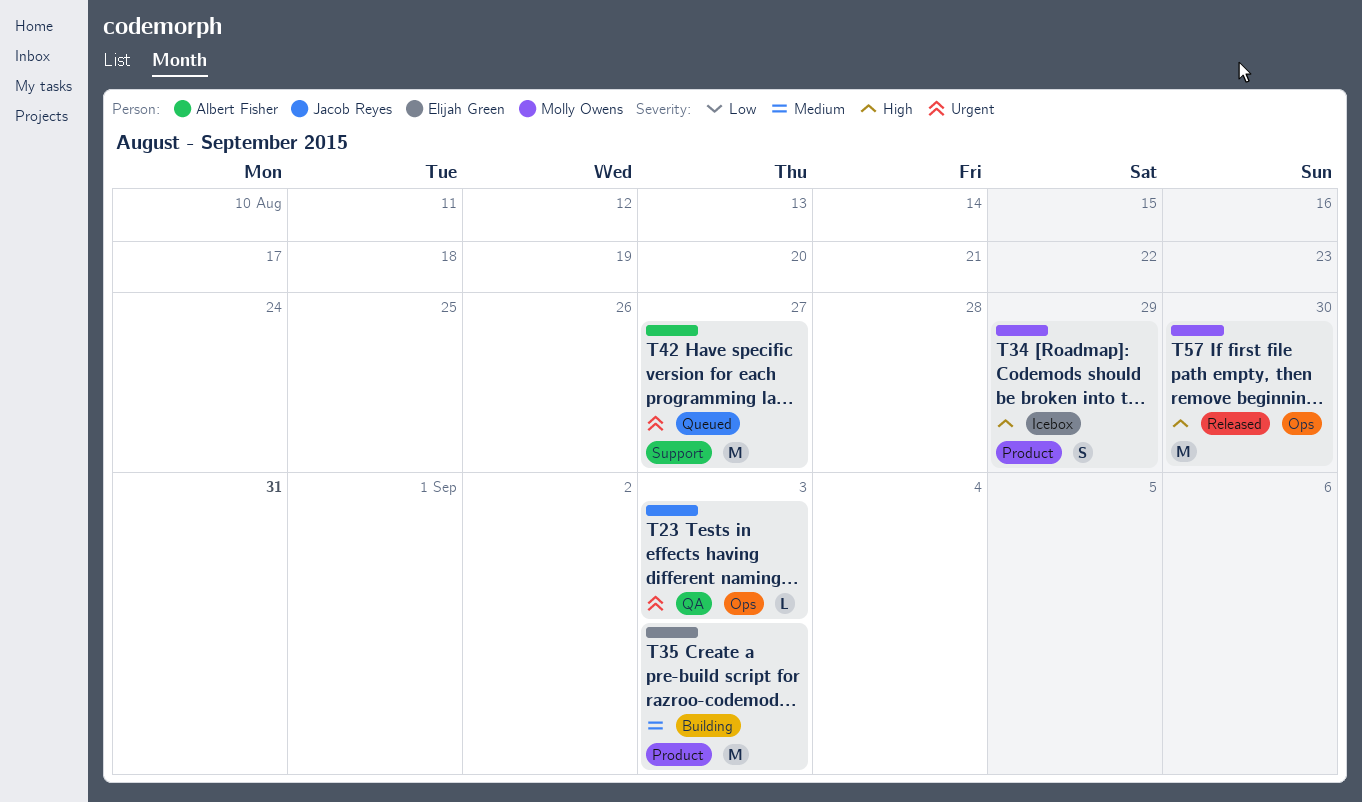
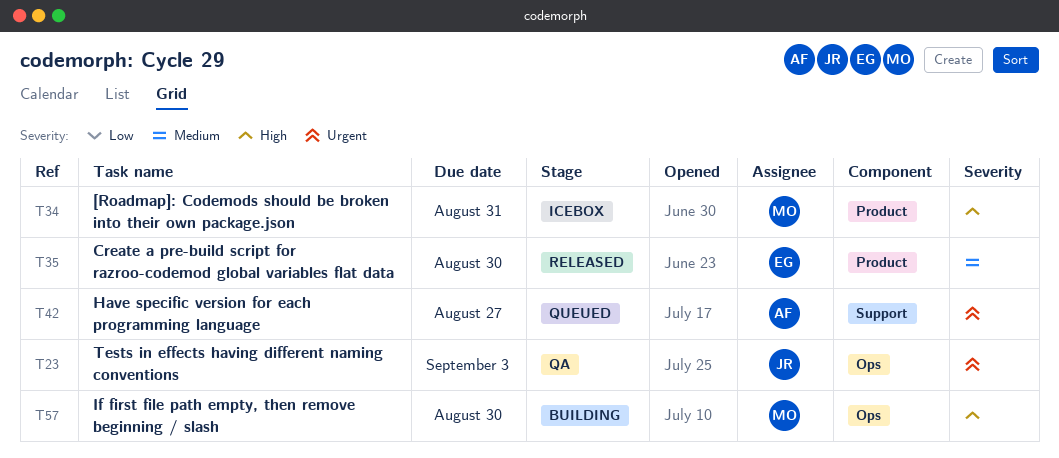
T34, due: Aug 29 -> Aug 31
T35, status: Building -> Released
T35, due: Sep 3 -> Aug 30
T57, status: Released -> Building

